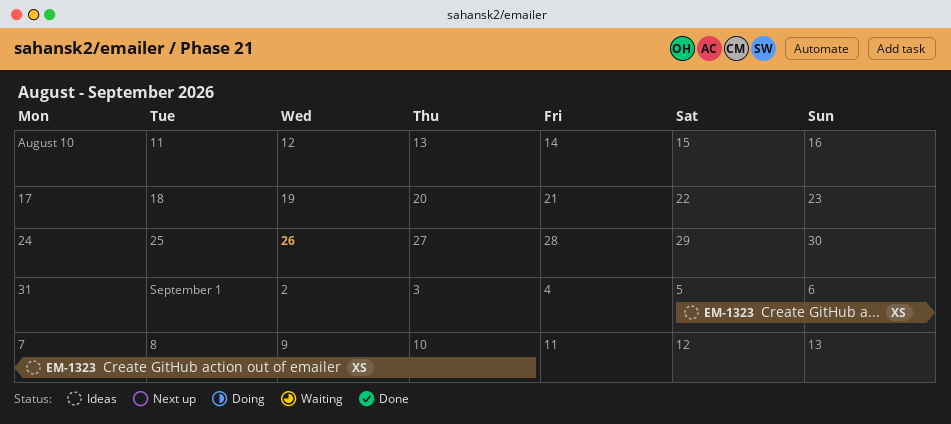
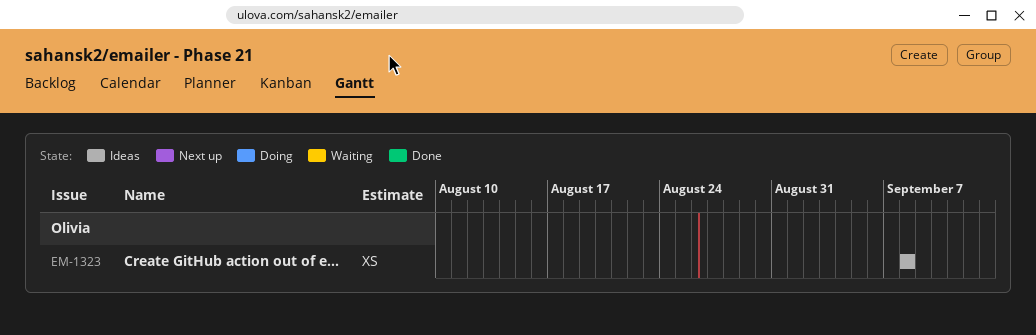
EM-1323, start: Sep 5 -> Sep 8
EM-1323, due: Sep 10 -> Sep 8

